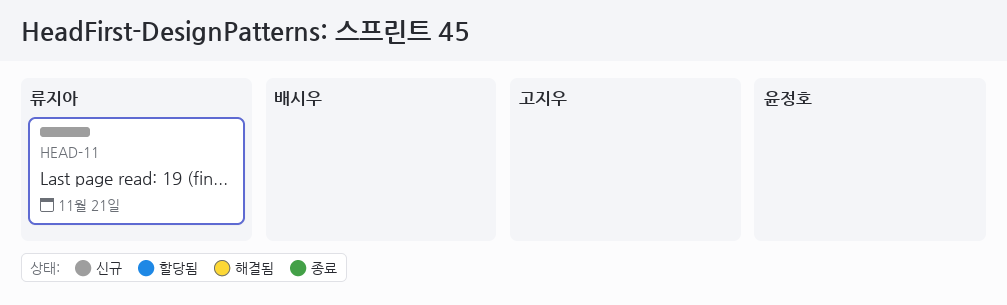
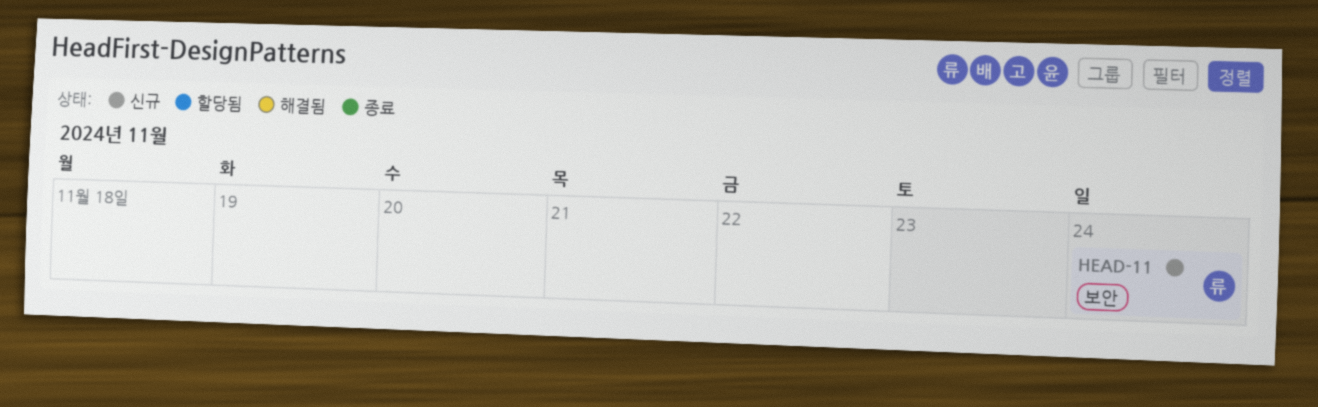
HEAD-11, due: Nov 21 -> Nov 24

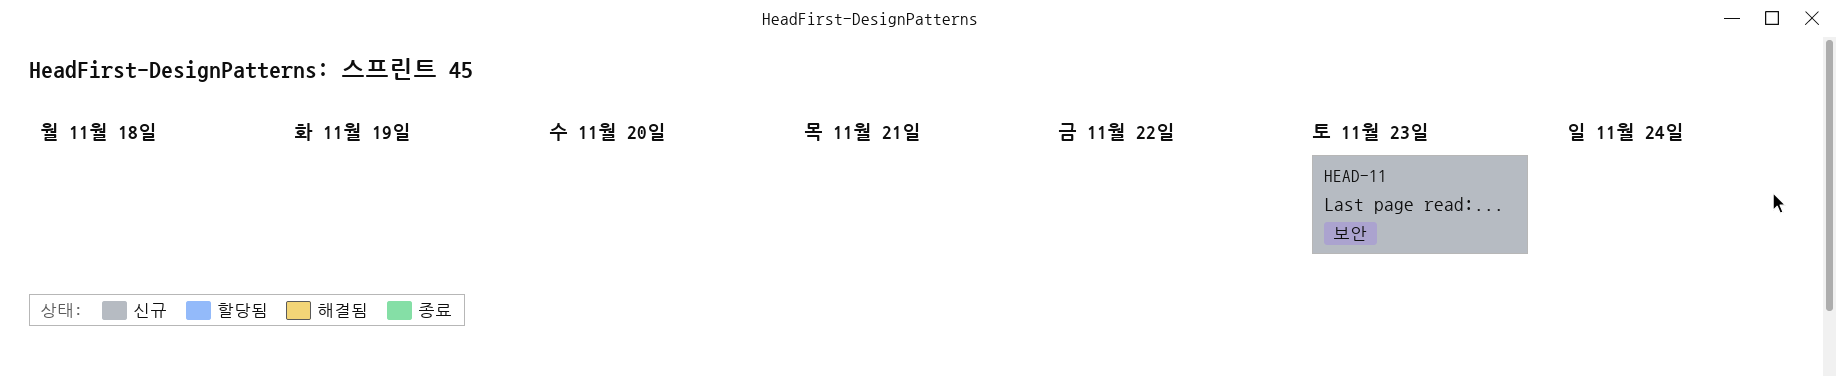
HEAD-11, due: Nov 24 -> Nov 23

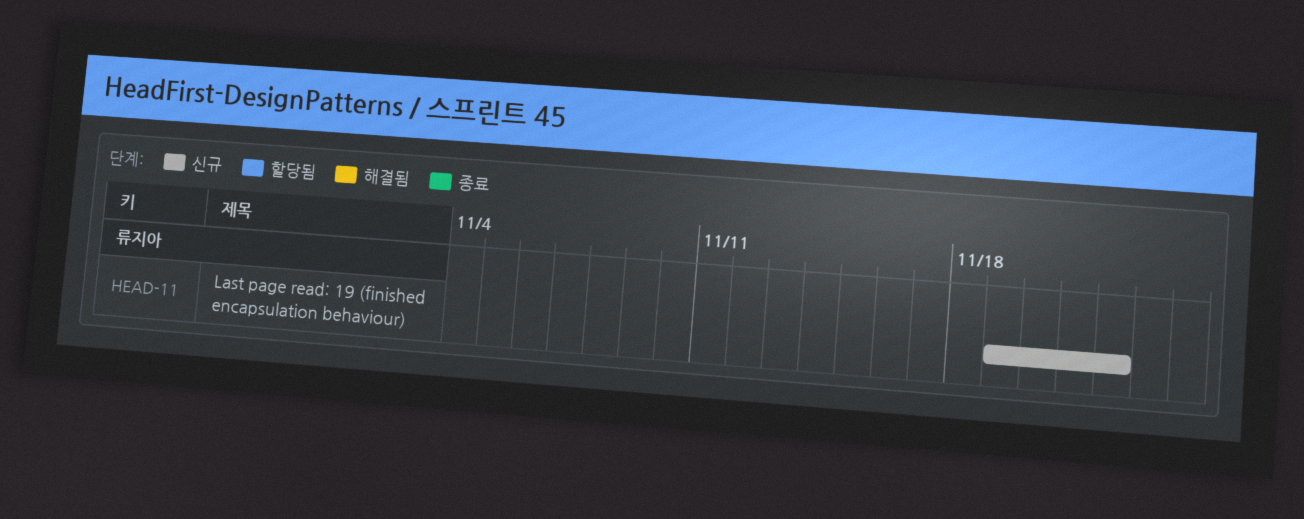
HEAD-11, due: Nov 23 -> Nov 22

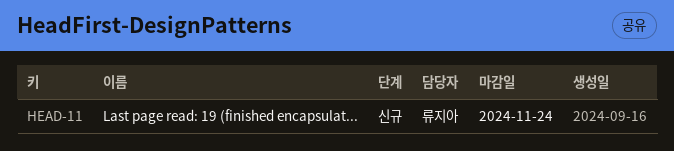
HEAD-11, due: Nov 22 -> Nov 24

